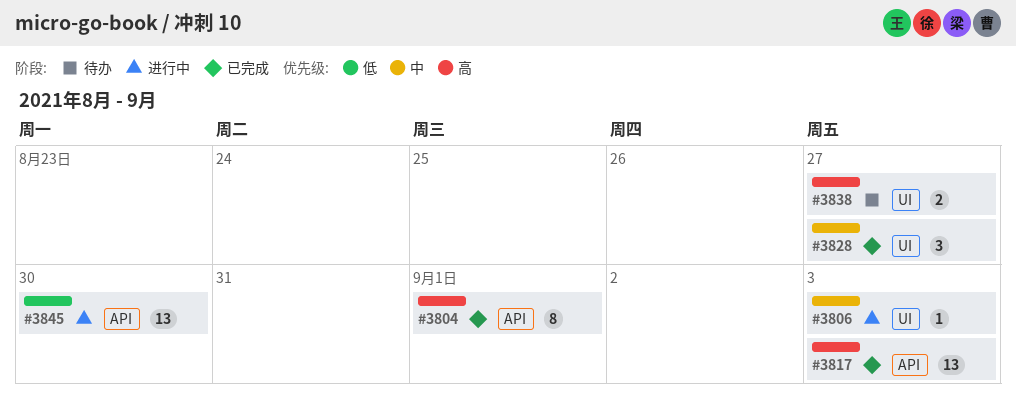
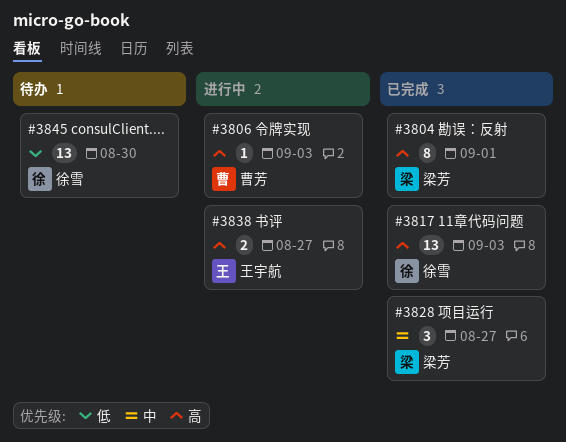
#3806, priority: 中 -> 高
#3838, status: 待办 -> 进行中
#3845, status: 进行中 -> 待办

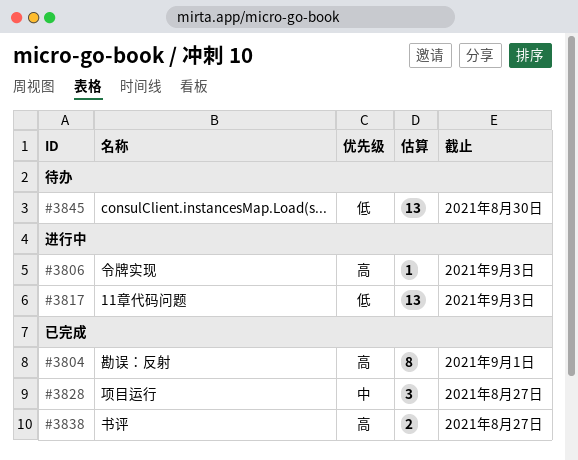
#3817, status: 已完成 -> 进行中
#3817, priority: 高 -> 低
#3838, status: 进行中 -> 已完成

